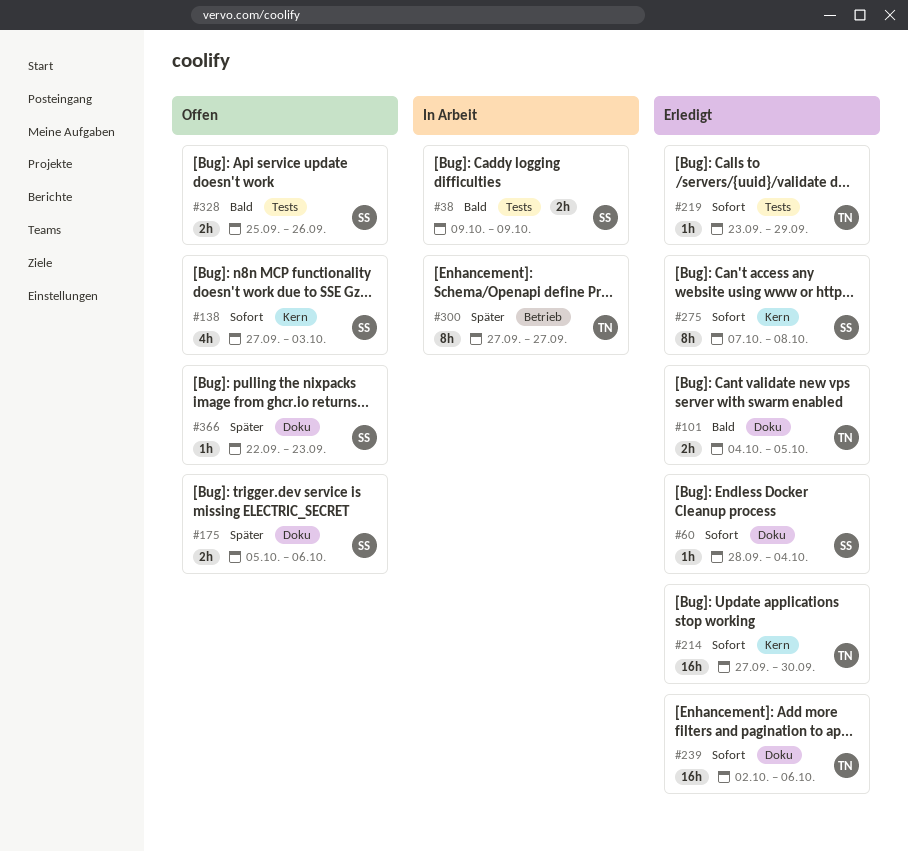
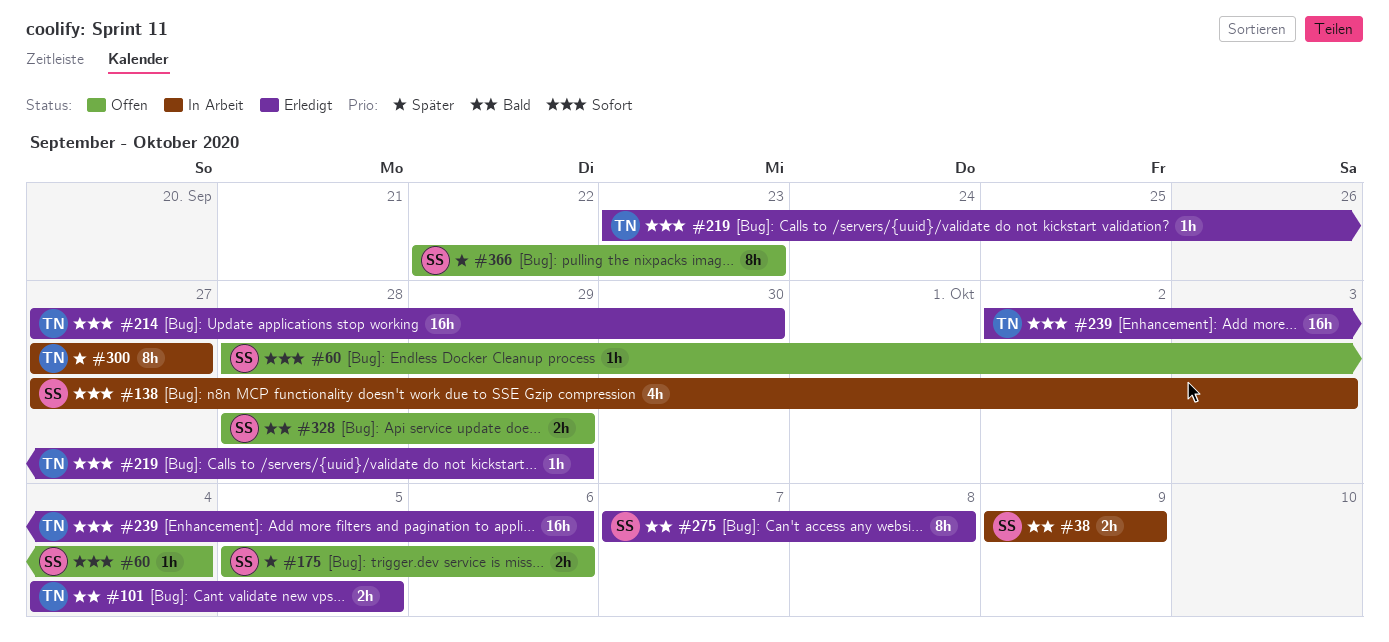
#60, status: Erledigt -> Offen
#138, status: Offen -> In Arbeit
#275, priority: Sofort -> Bald
#328, start: Sep 25 -> Sep 28
#328, due: Sep 26 -> Sep 29
#366, estimate: 1h -> 8h

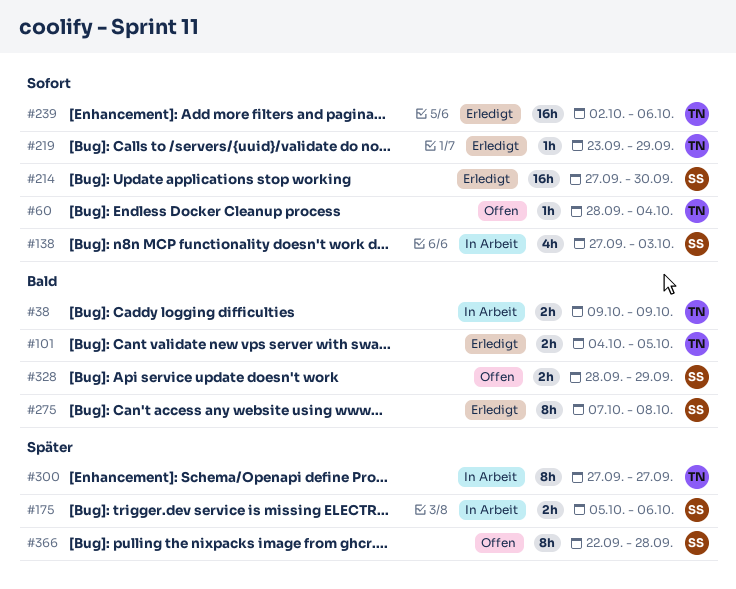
#38, owner: SS -> TN
#60, owner: SS -> TN
#175, status: Offen -> In Arbeit
#214, owner: TN -> SS
#366, due: Sep 23 -> Sep 28

